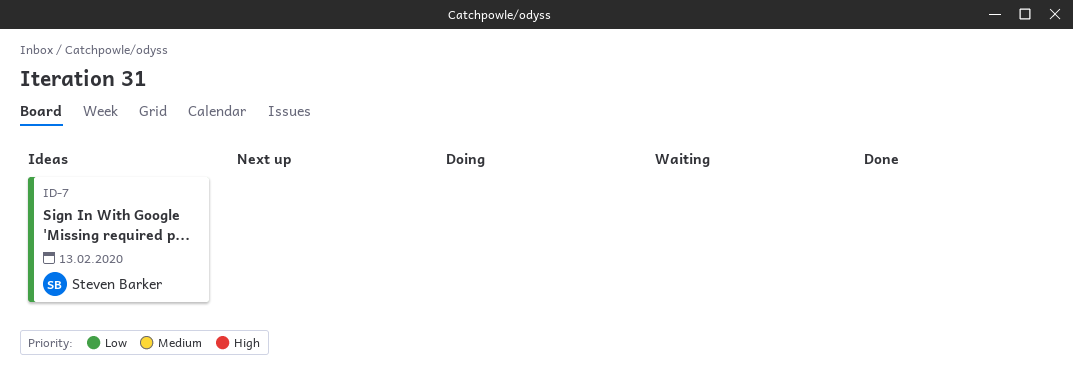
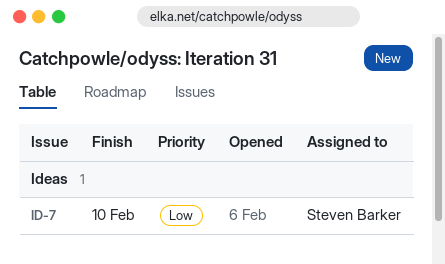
ID-7, due: Feb 13 -> Feb 10

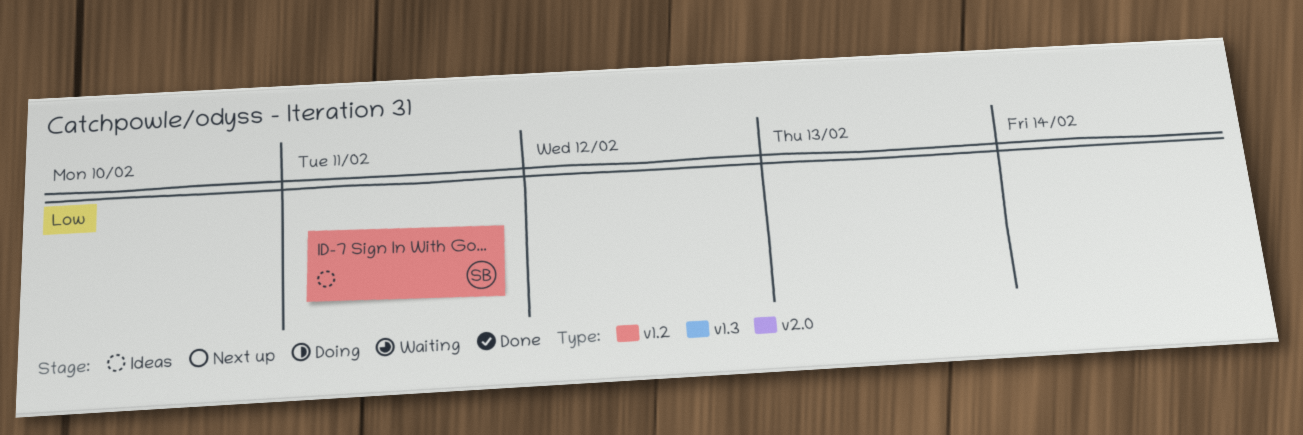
ID-7, due: Feb 10 -> Feb 11

